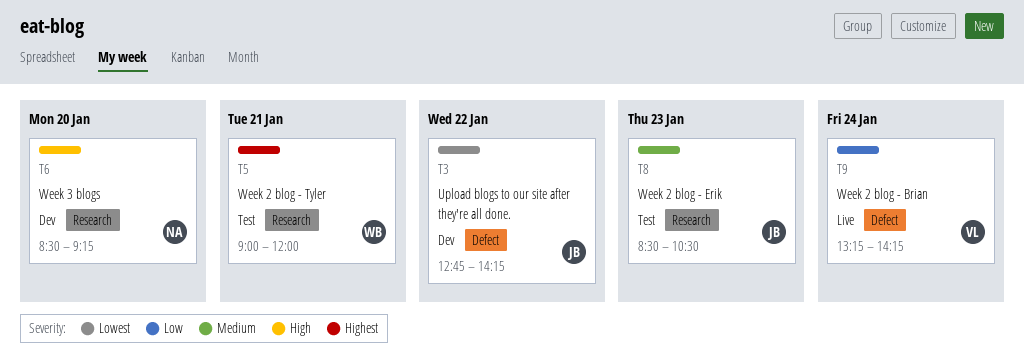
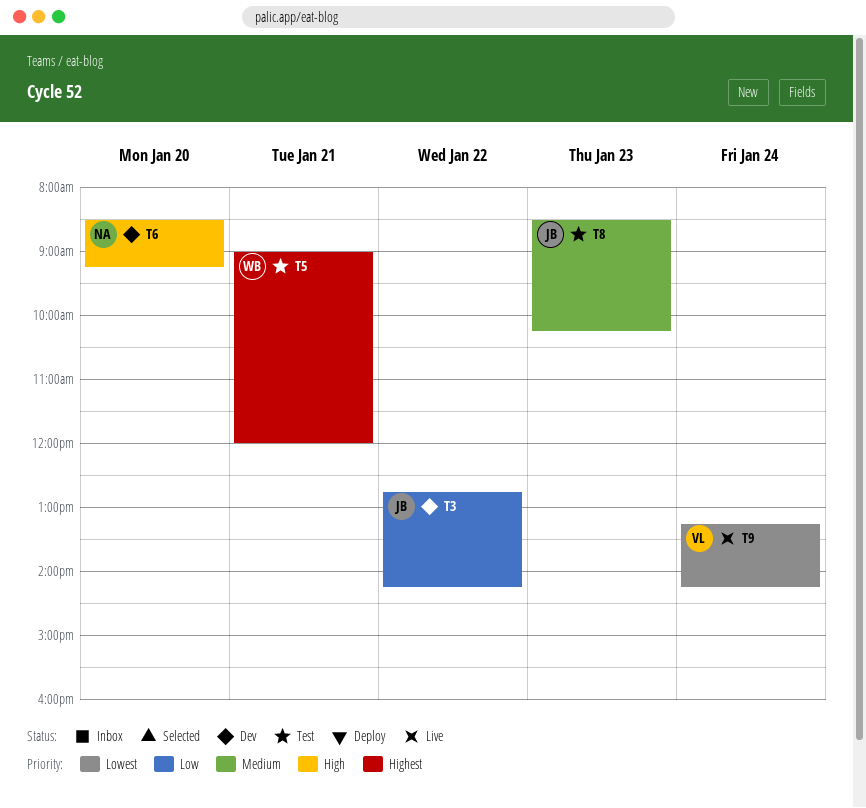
T3, priority: Lowest -> Low
T8, ends: 10:30 -> 10:15
T9, priority: Low -> Lowest

